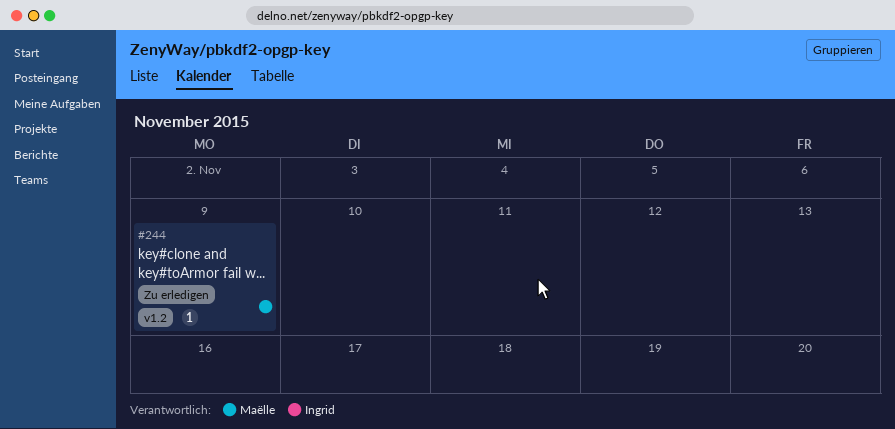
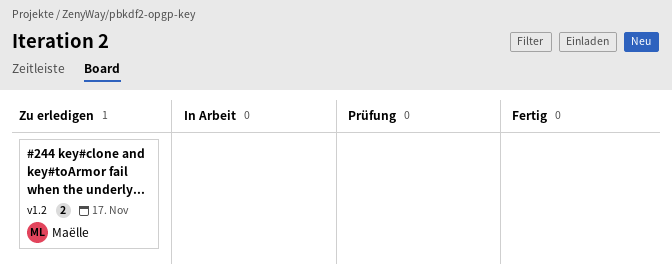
#244, estimate: 1 -> 2
#244, due: Nov 9 -> Nov 17

